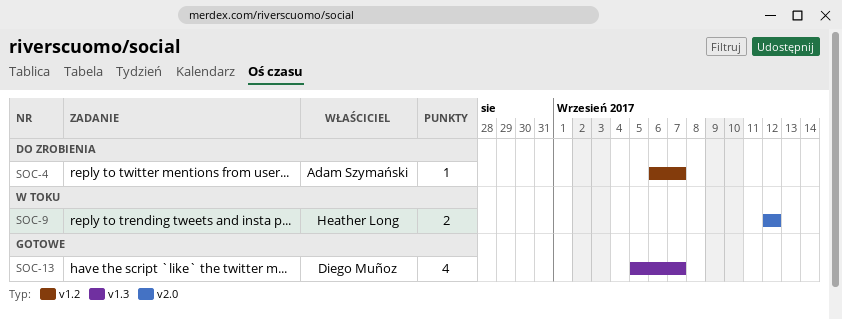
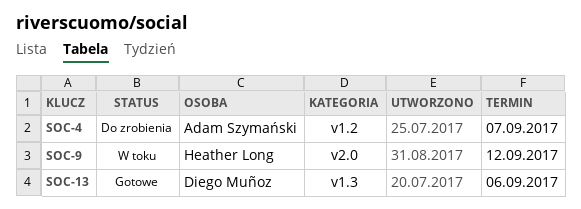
SOC-13, due: Sep 7 -> Sep 6

